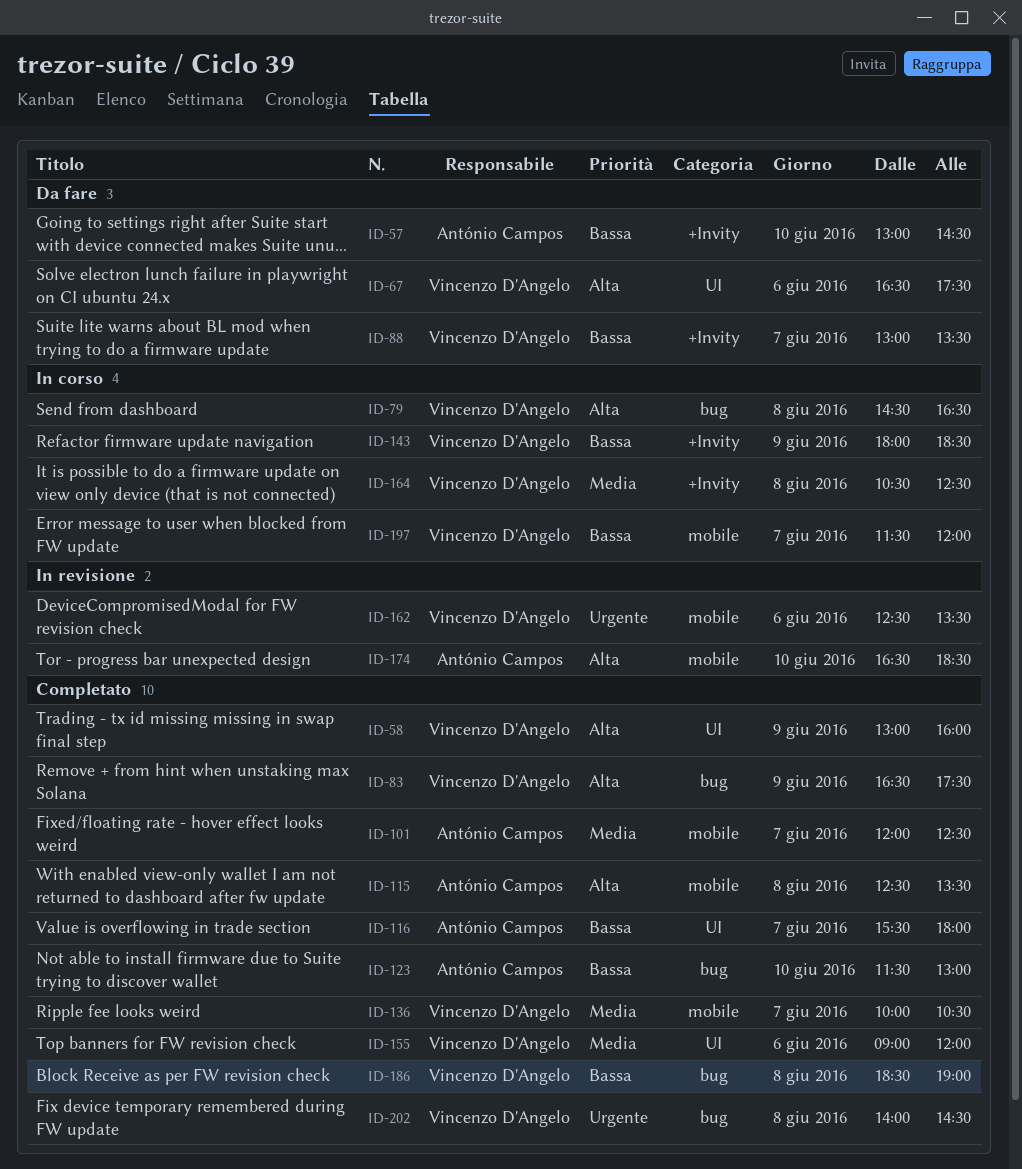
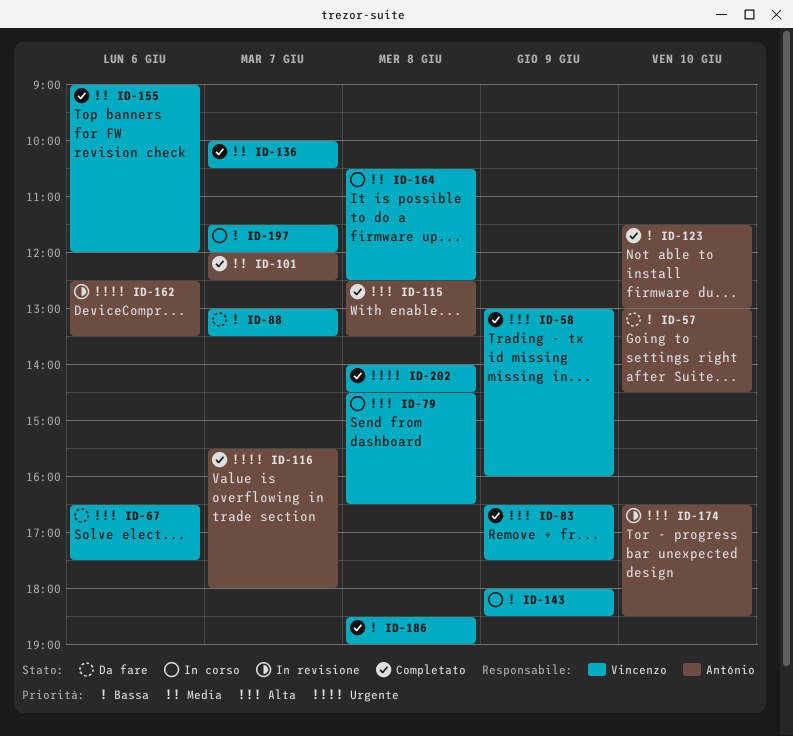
ID-116, priority: Bassa -> Urgente
ID-162, owner: Vincenzo D'Angelo -> António Campos

